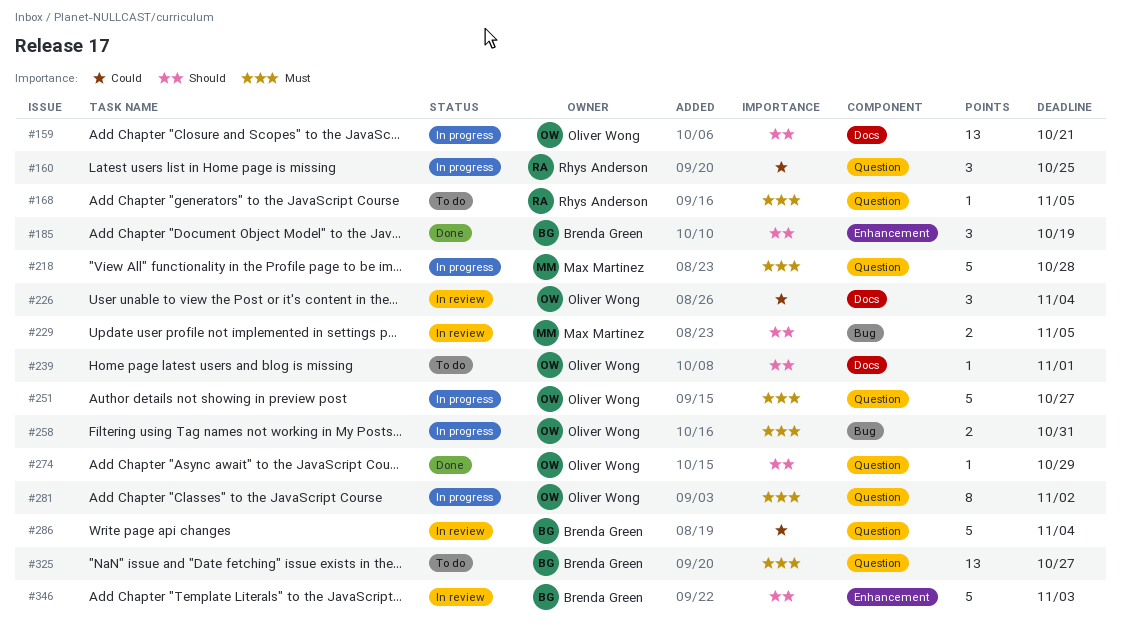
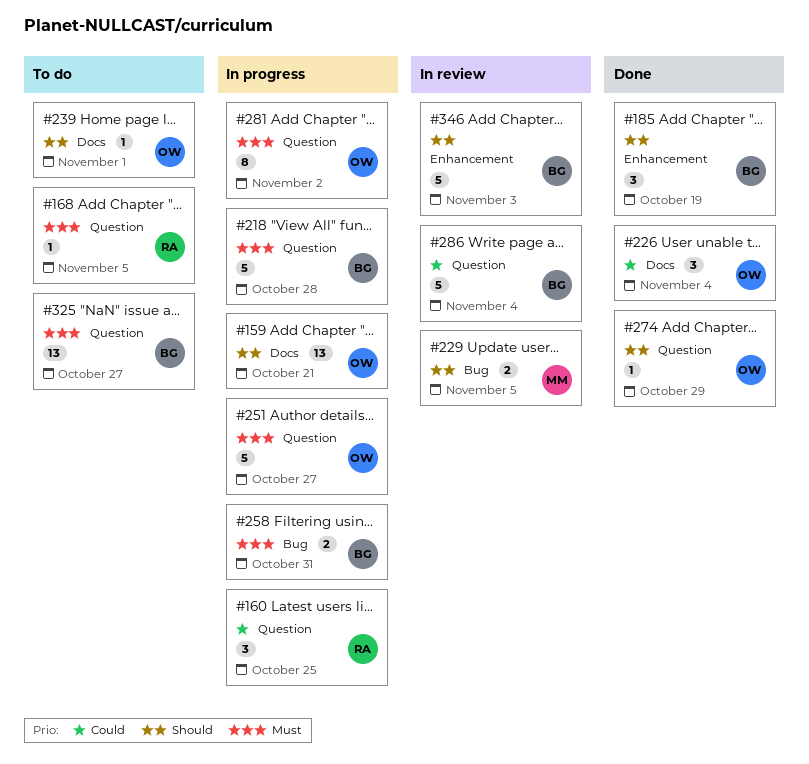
#218, owner: Max Martinez -> Brenda Green
#226, status: In review -> Done
#258, owner: Oliver Wong -> Brenda Green

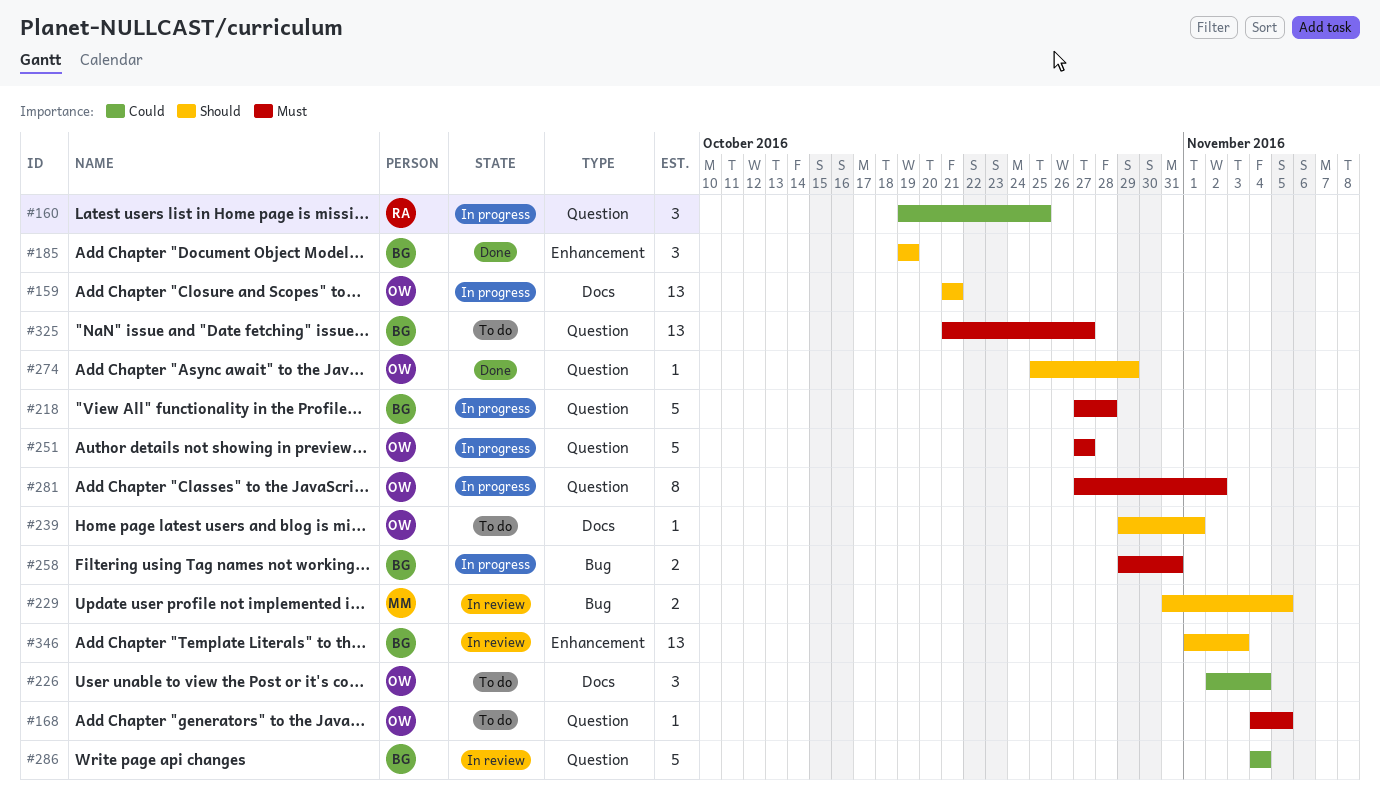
#168, owner: RA -> OW
#226, status: Done -> To do
#346, estimate: 5 -> 13

